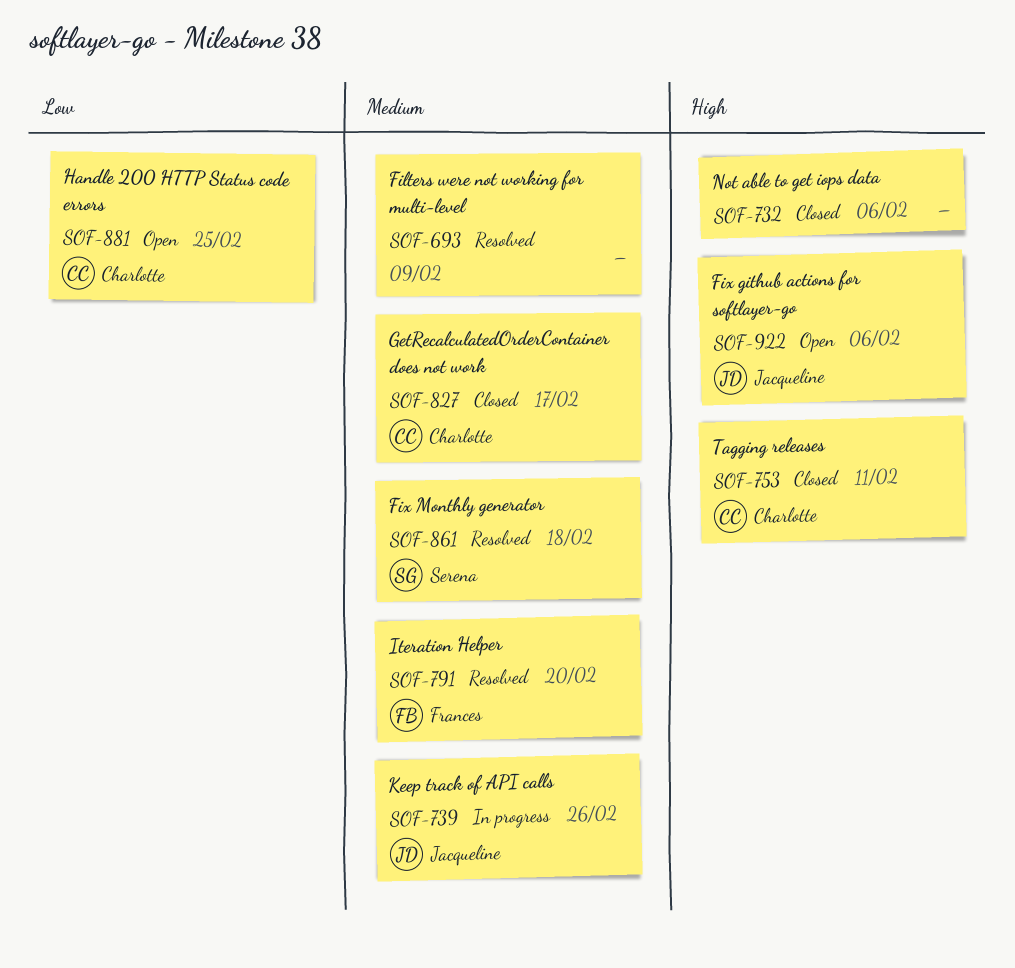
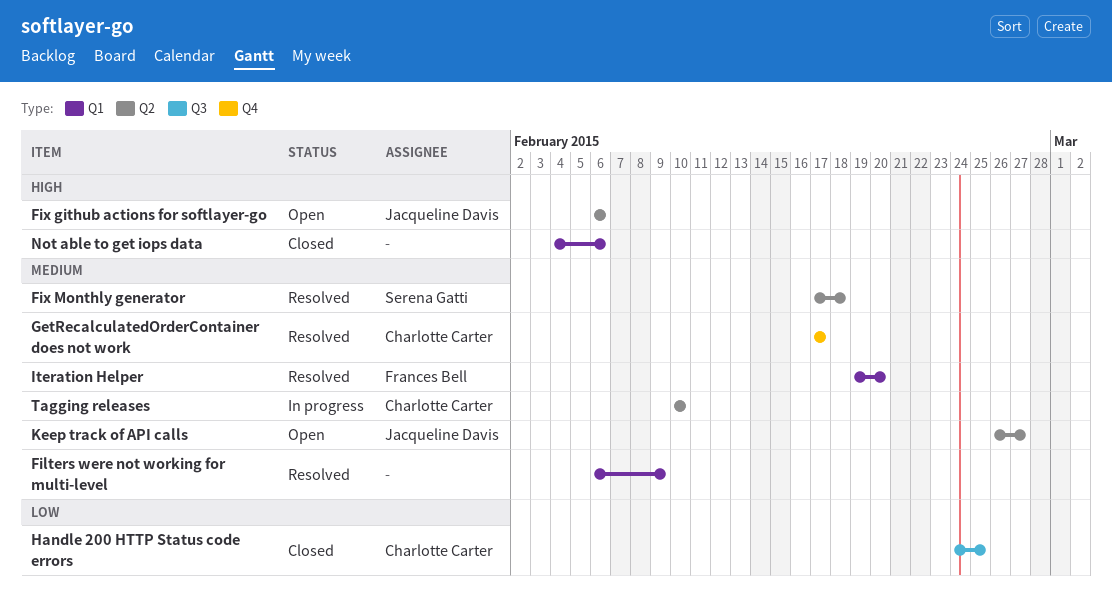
GetRecalculatedOrderContainer does not work, status: Closed -> Resolved
Handle 200 HTTP Status code errors, status: Open -> Closed
Keep track of API calls, status: In progress -> Open
Keep track of API calls, due: Feb 26 -> Feb 27
Tagging releases, status: Closed -> In progress
Tagging releases, priority: High -> Medium
Tagging releases, due: Feb 11 -> Feb 10

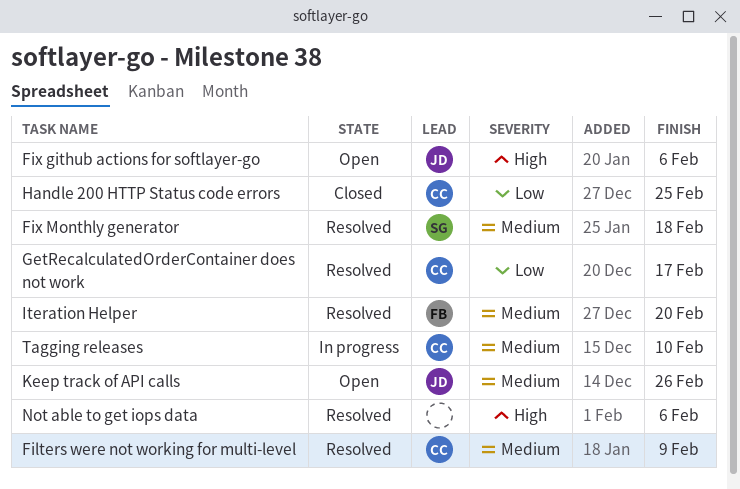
Filters were not working for multi-level, owner: none -> Charlotte Carter
GetRecalculatedOrderContainer does not work, priority: Medium -> Low
Keep track of API calls, due: Feb 27 -> Feb 26
Not able to get iops data, status: Closed -> Resolved

